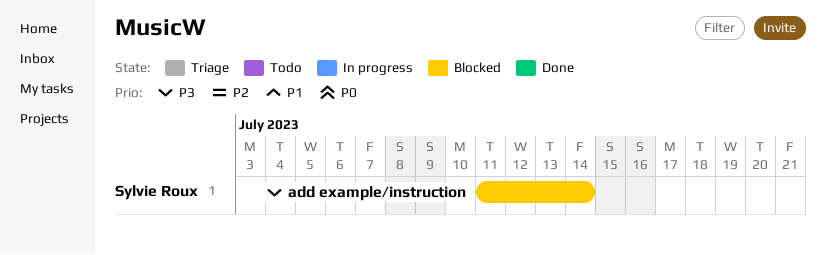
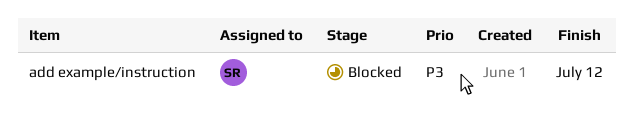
add example/instruction, due: Jul 14 -> Jul 12

